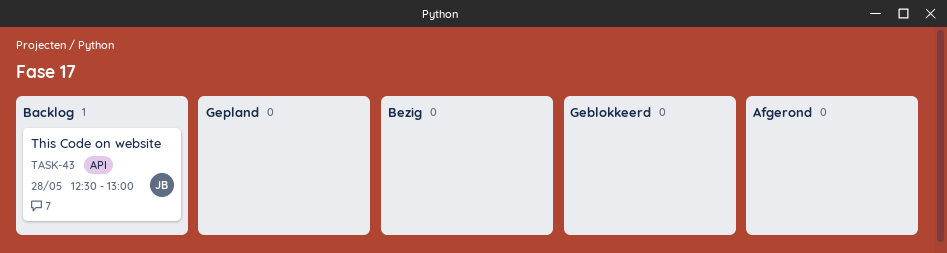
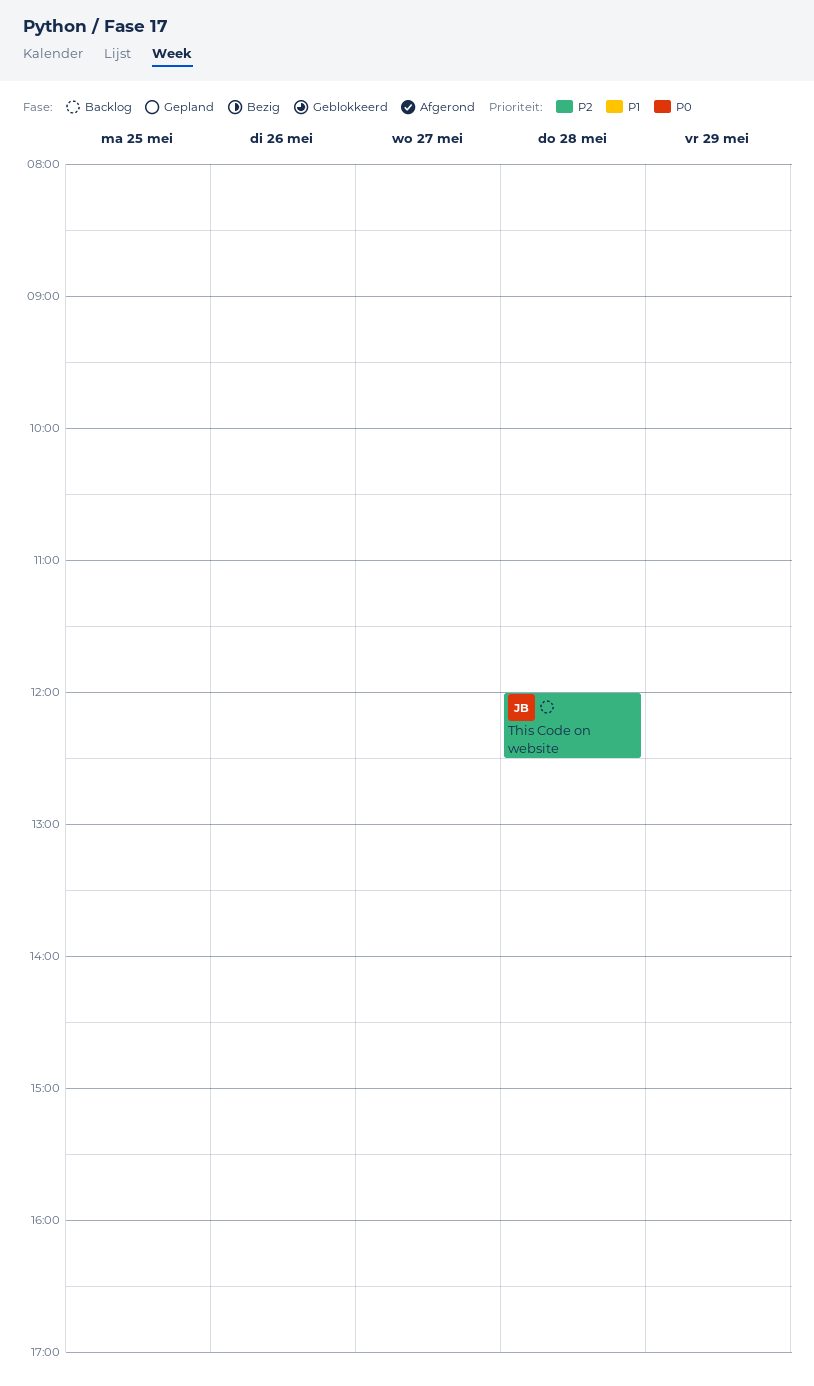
This Code on website, begins: 12:30 -> 12:00
This Code on website, ends: 13:00 -> 12:30

